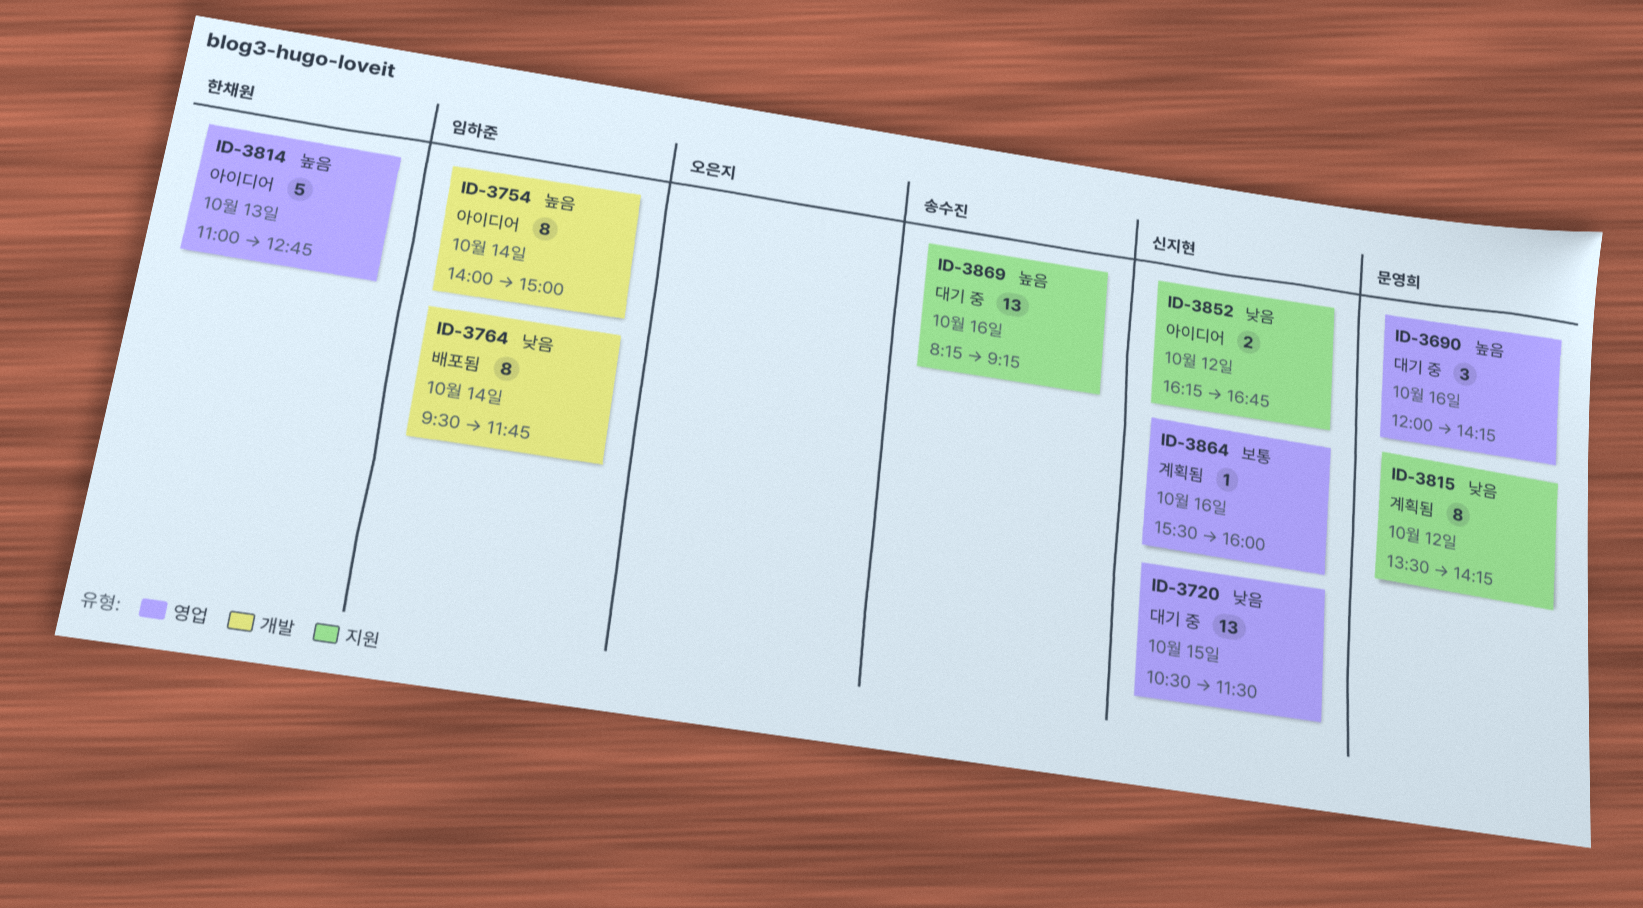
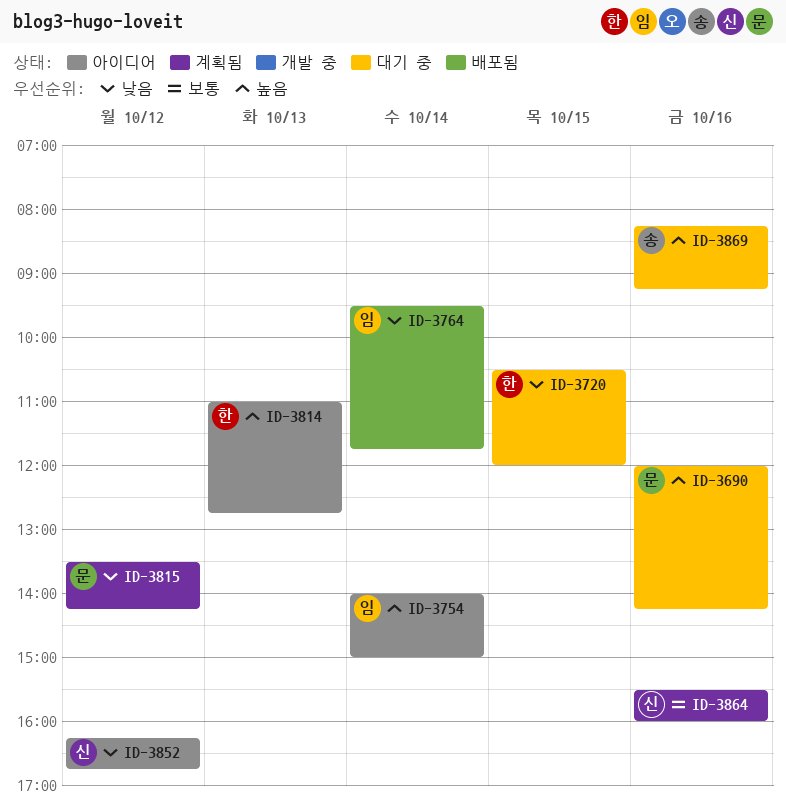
ID-3720, owner: 신지현 -> 한채원
ID-3720, ends: 11:30 -> 12:00

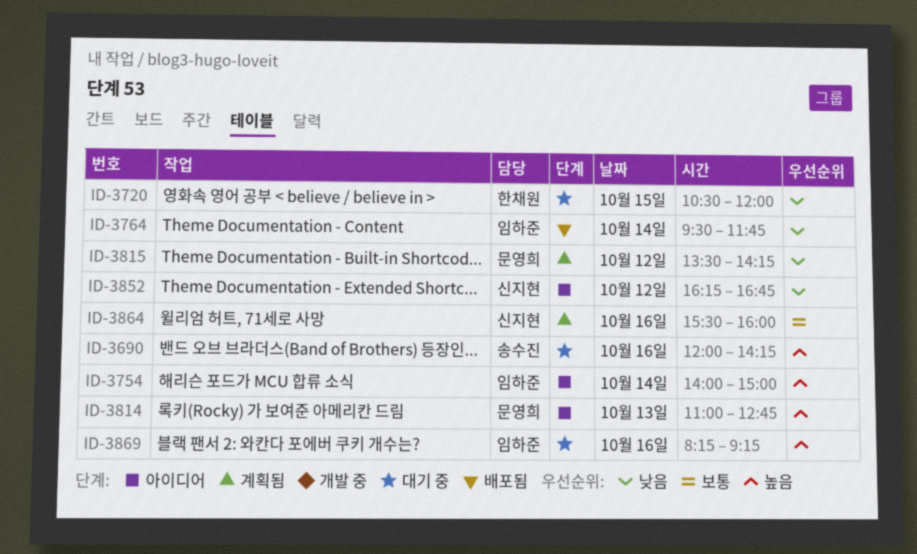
ID-3690, owner: 문영희 -> 송수진
ID-3814, owner: 한채원 -> 문영희
ID-3869, owner: 송수진 -> 임하준

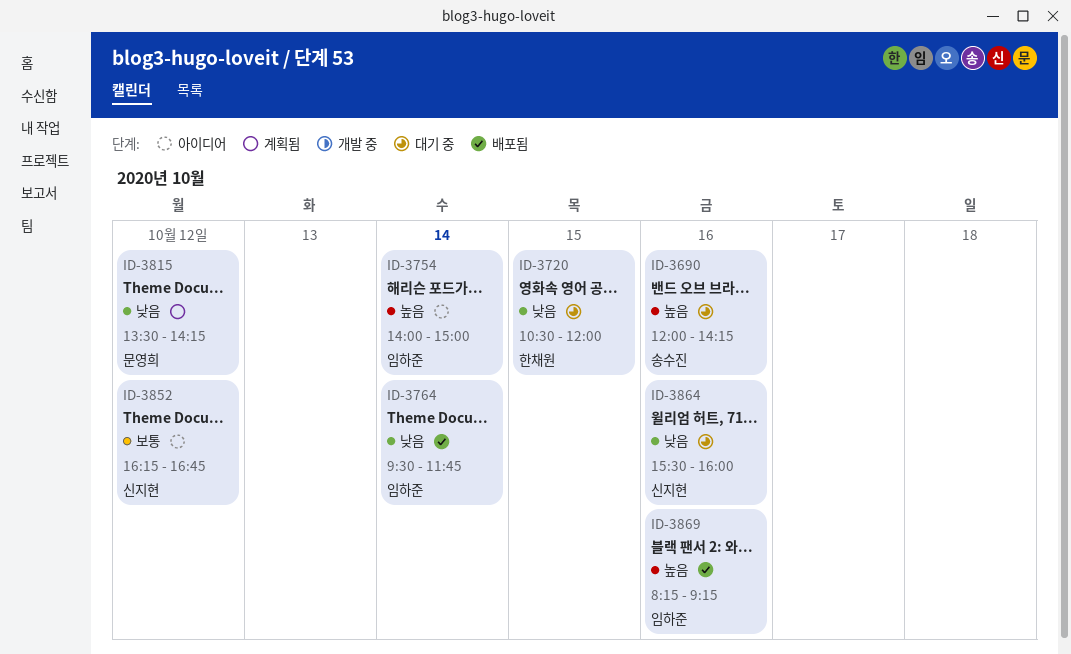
ID-3814: present -> none
ID-3852, priority: 낮음 -> 보통
ID-3864, status: 계획됨 -> 대기 중
ID-3864, priority: 보통 -> 낮음
ID-3869, status: 대기 중 -> 배포됨

